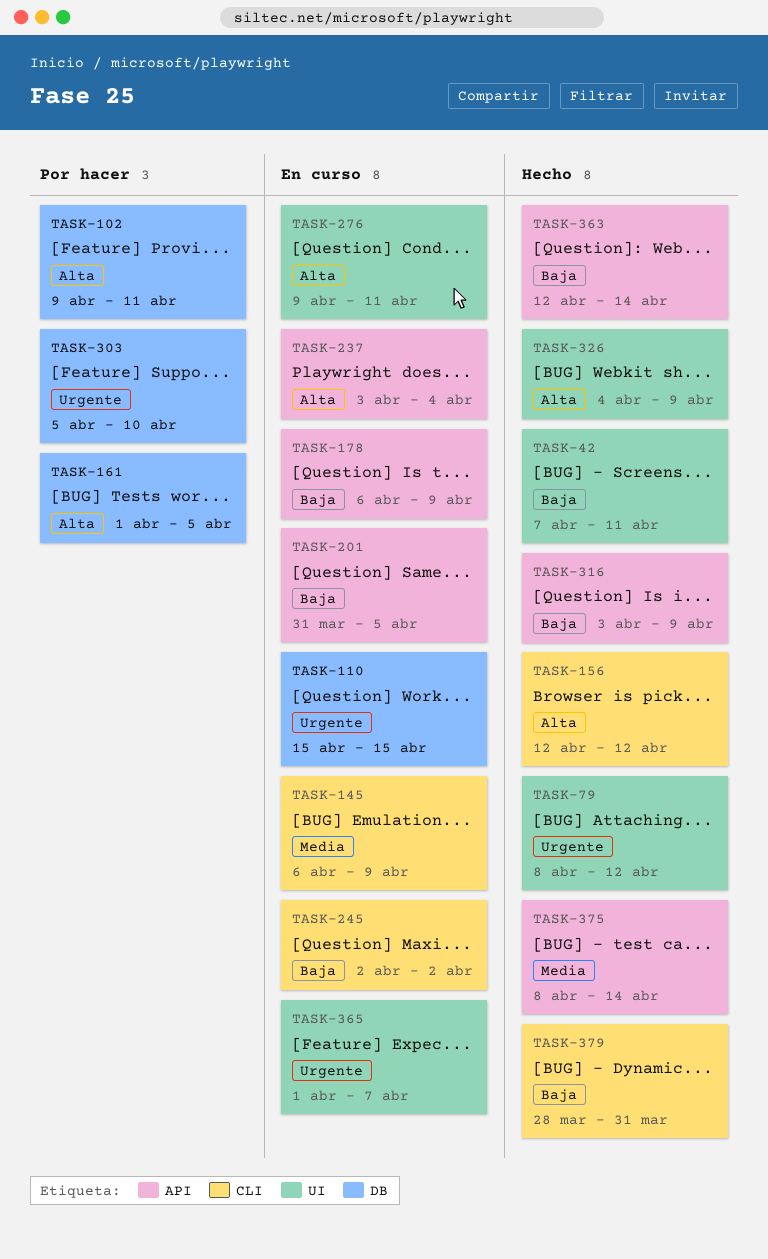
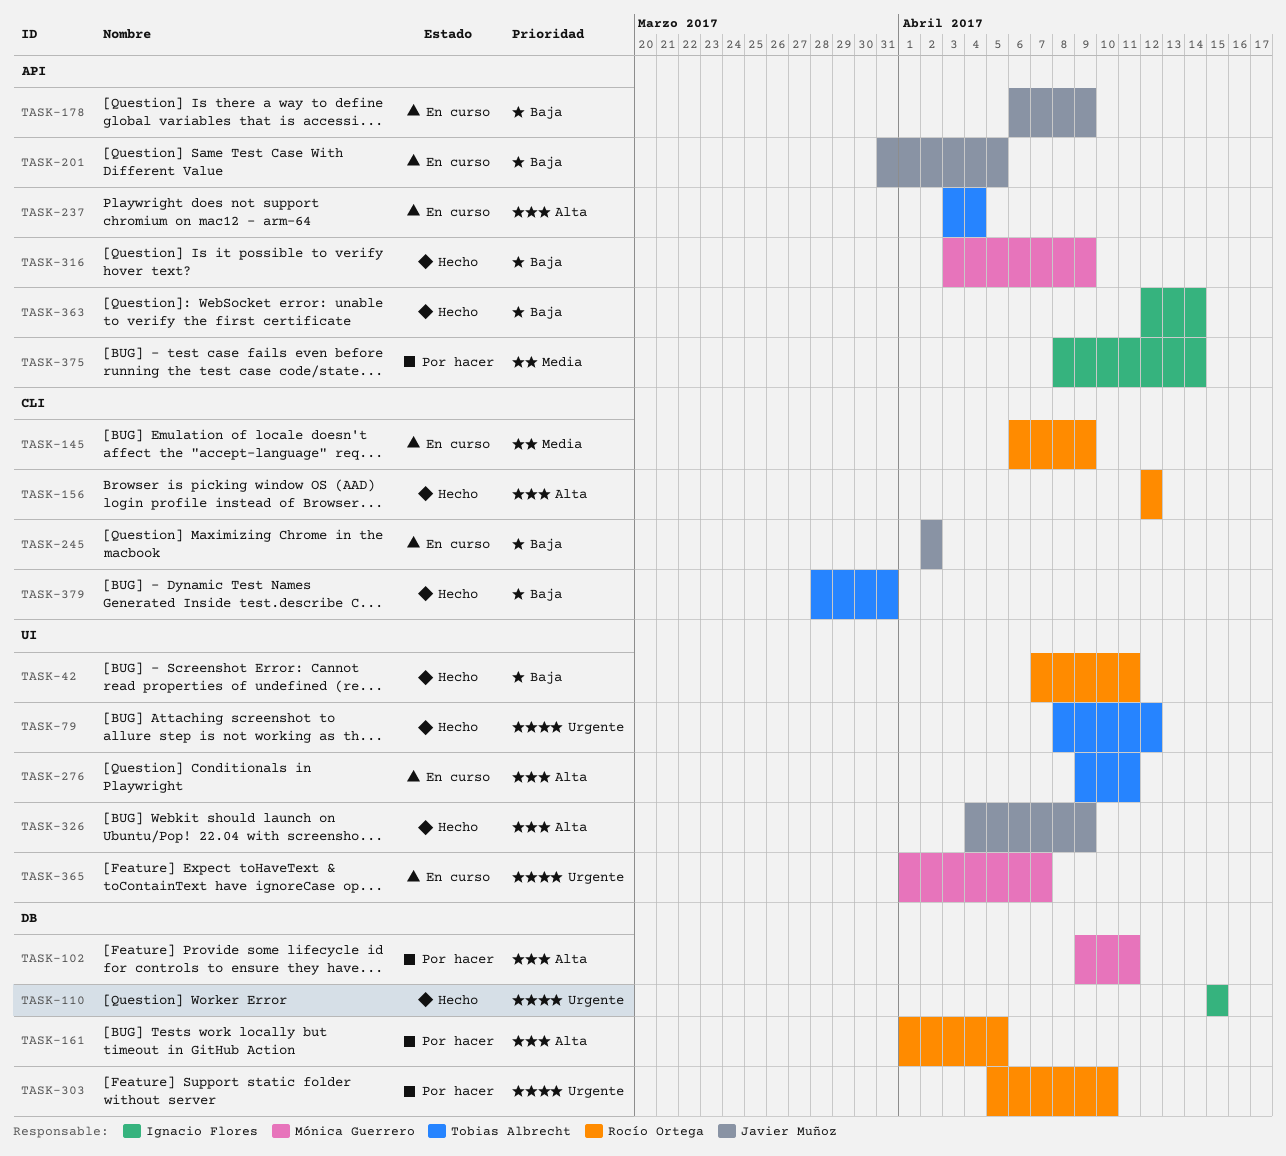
TASK-110, status: En curso -> Hecho
TASK-375, status: Hecho -> Por hacer

